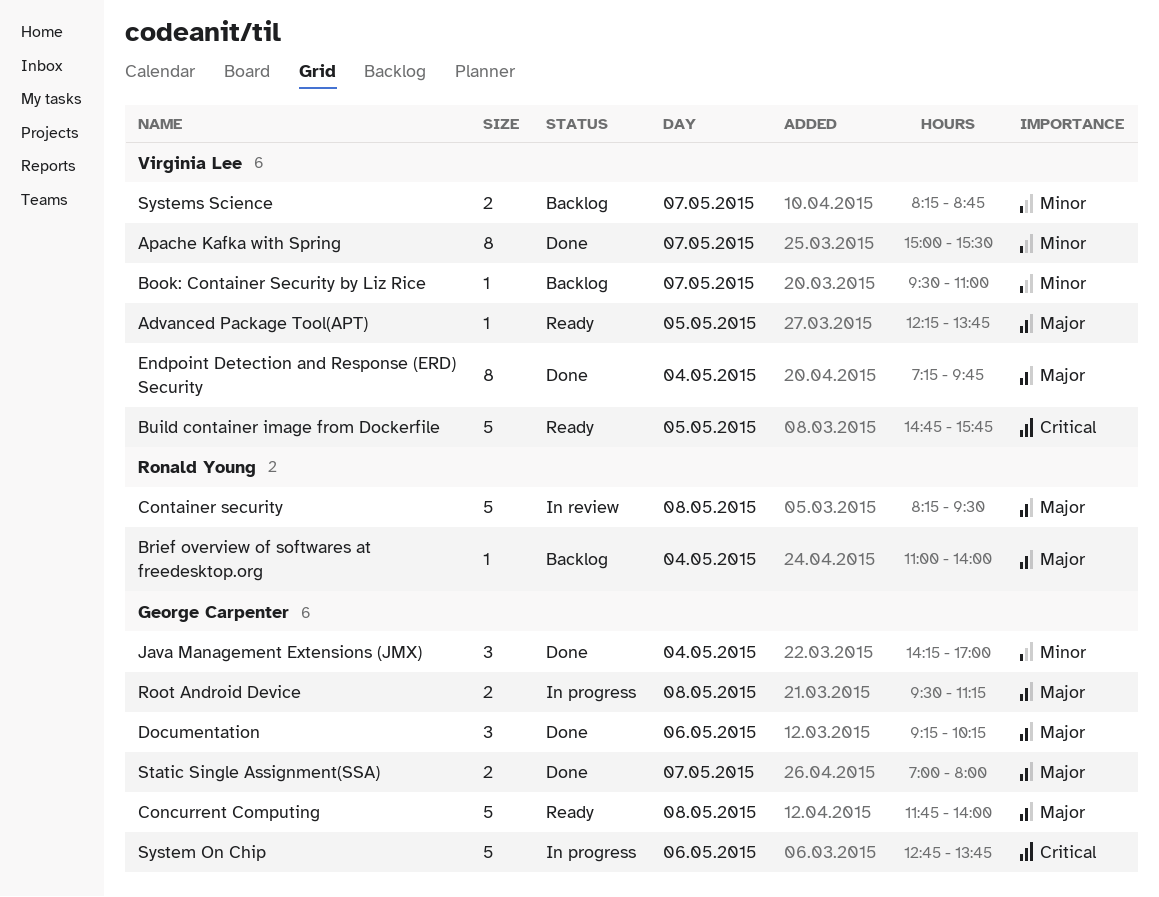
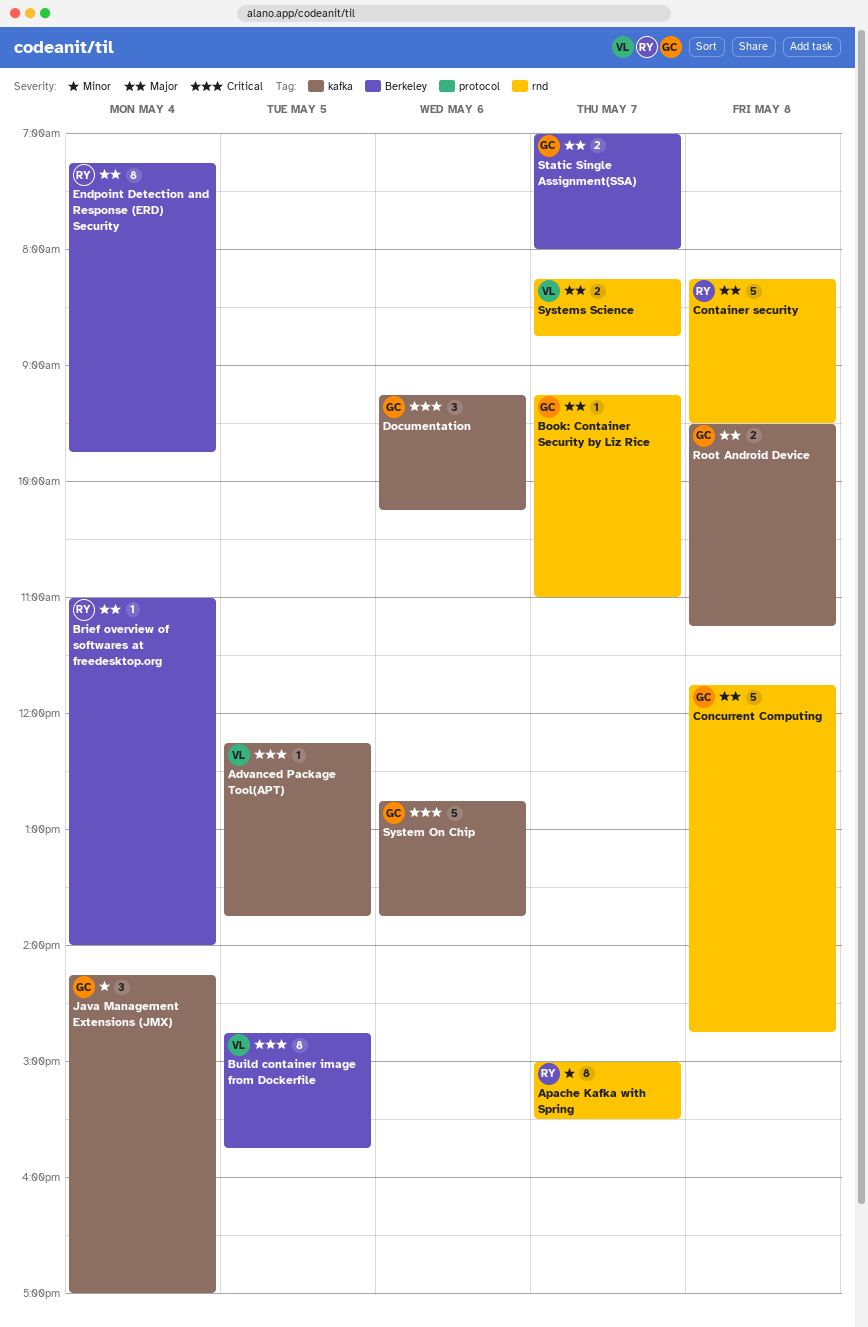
Advanced Package Tool(APT), priority: Major -> Critical
Apache Kafka with Spring, owner: Virginia Lee -> Ronald Young
Book: Container Security by Liz Rice, owner: Virginia Lee -> George Carpenter
Book: Container Security by Liz Rice, priority: Minor -> Major
Book: Container Security by Liz Rice, begins: 09:30 -> 09:15
Build container image from Dockerfile, estimate: 5 -> 8
Concurrent Computing, ends: 14:00 -> 14:45
Documentation, priority: Major -> Critical
Endpoint Detection and Response (ERD) Security, owner: Virginia Lee -> Ronald Young
Systems Science, priority: Minor -> Major

